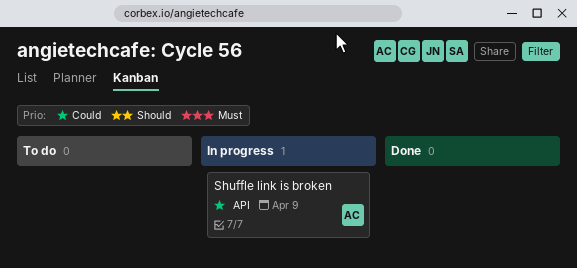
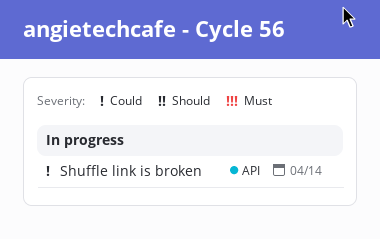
Shuffle link is broken, due: Apr 9 -> Apr 14

